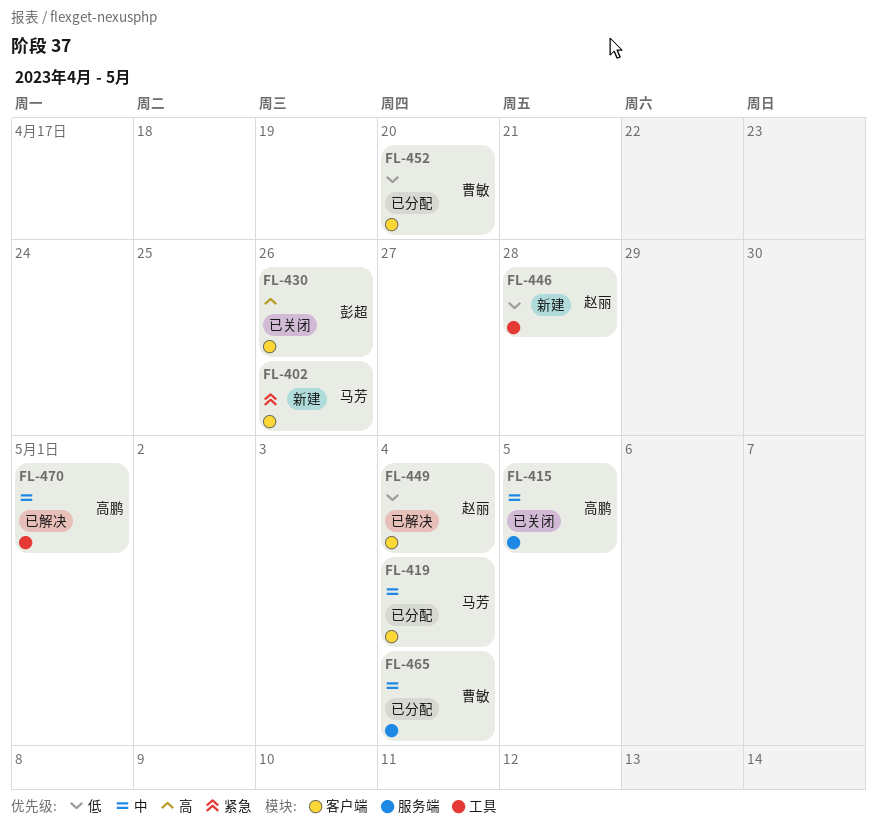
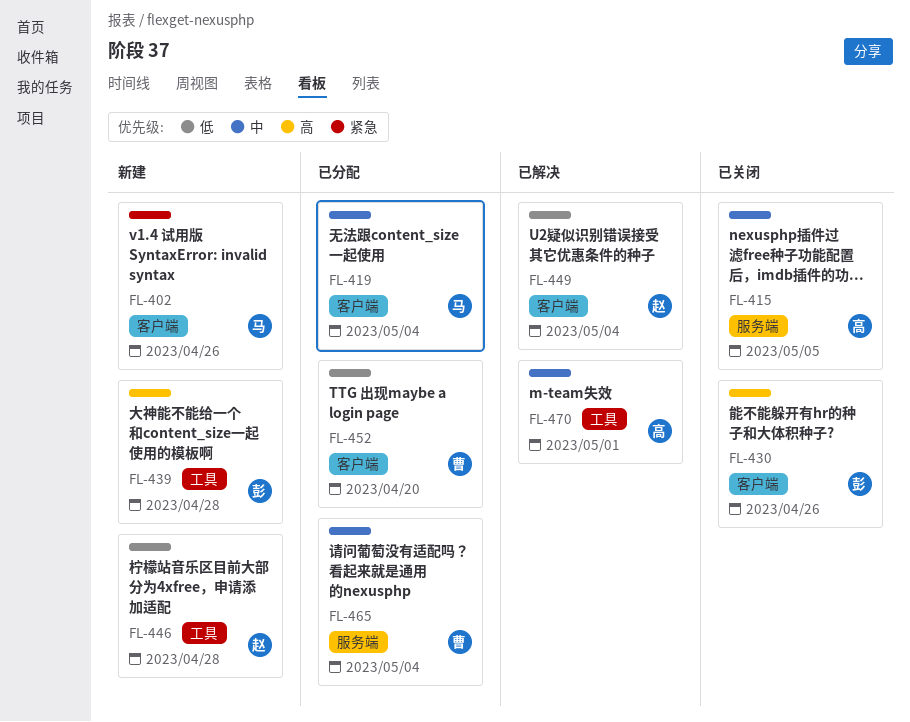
FL-439: none -> present

